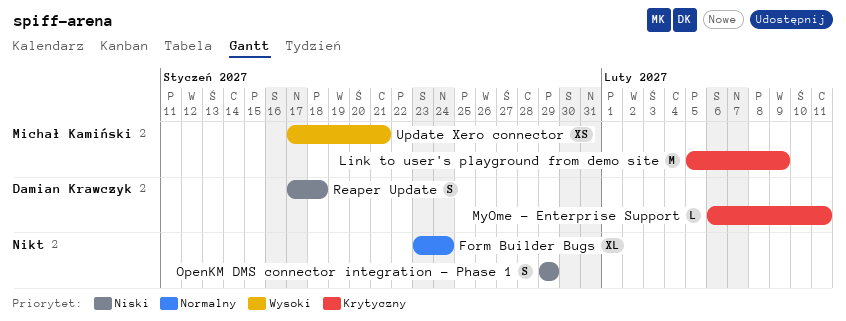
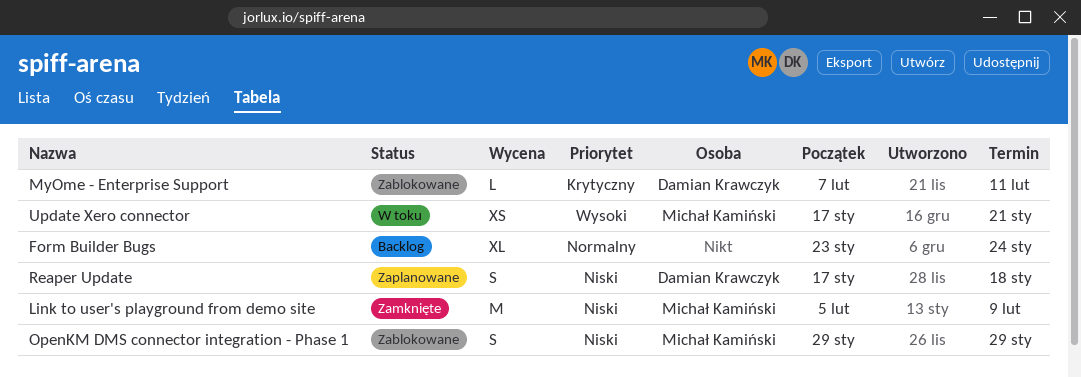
Link to user's playground from demo site, priority: Krytyczny -> Niski
MyOme - Enterprise Support, start: Feb 6 -> Feb 7
OpenKM DMS connector integration - Phase 1, owner: none -> Michał Kamiński

